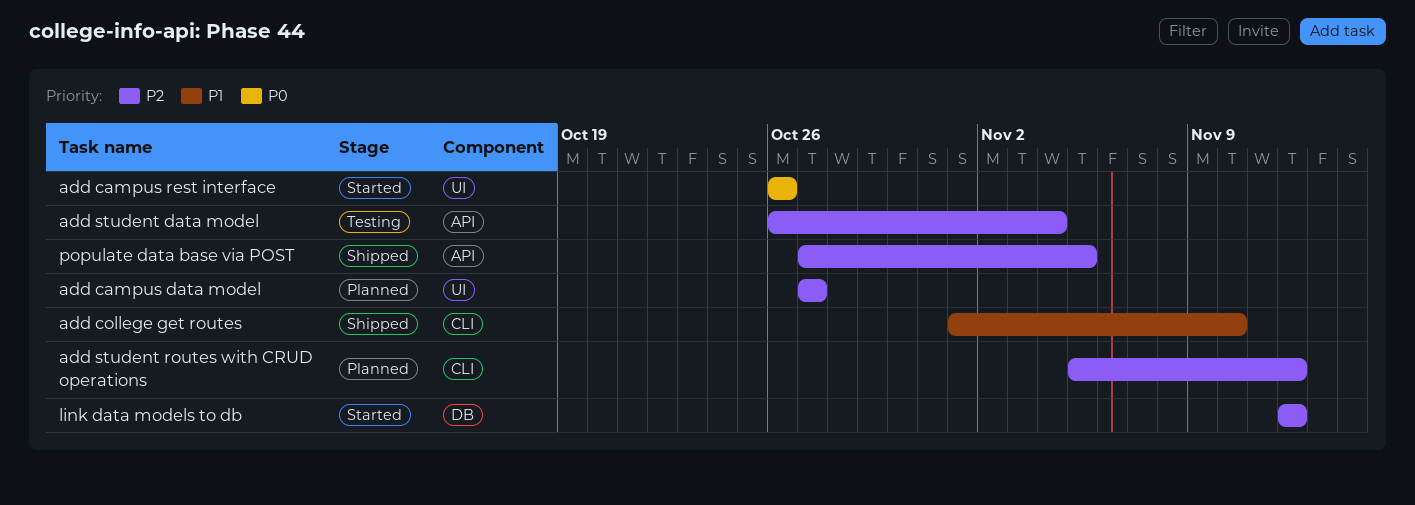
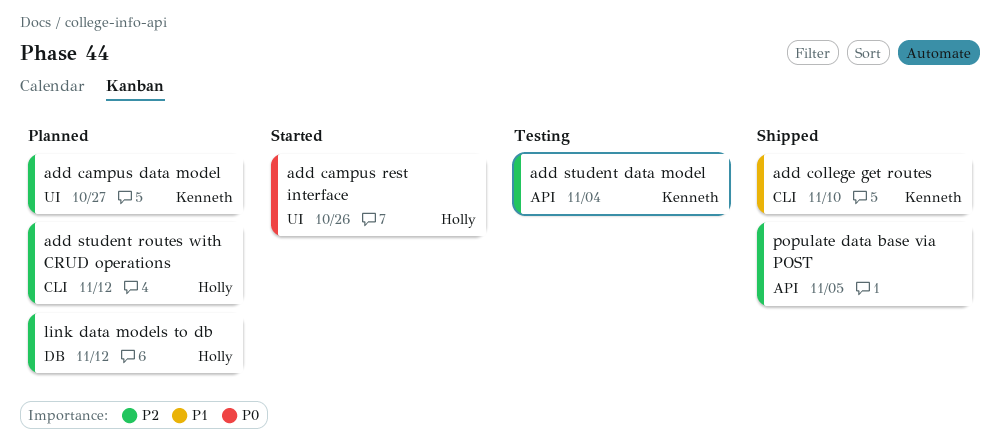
link data models to db, status: Started -> Planned

